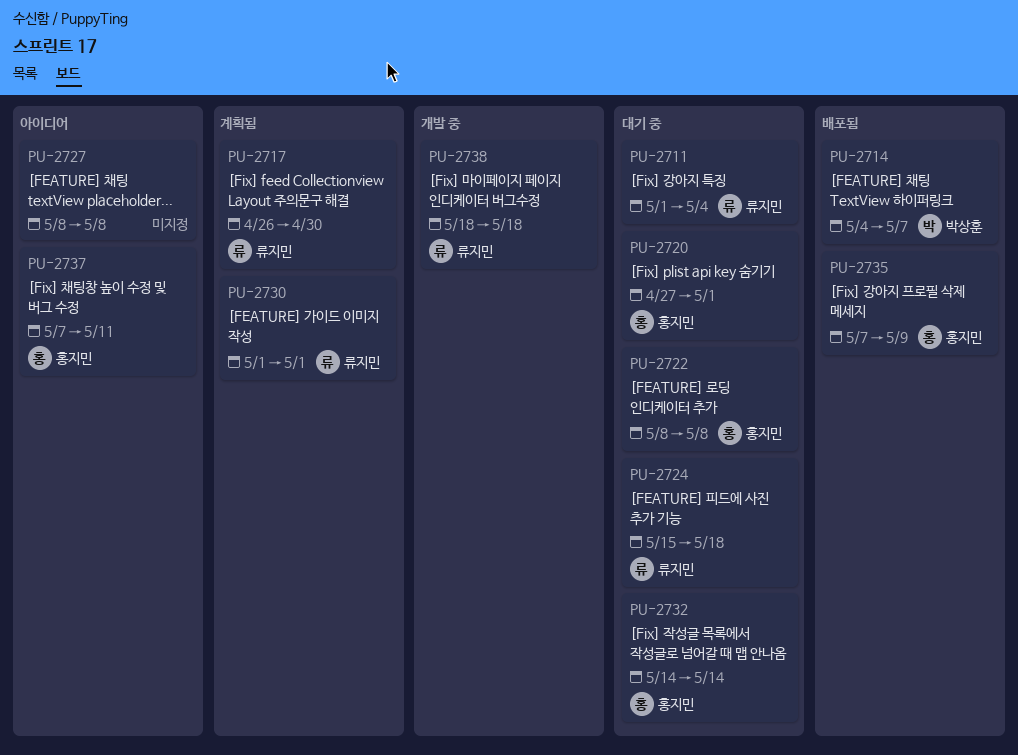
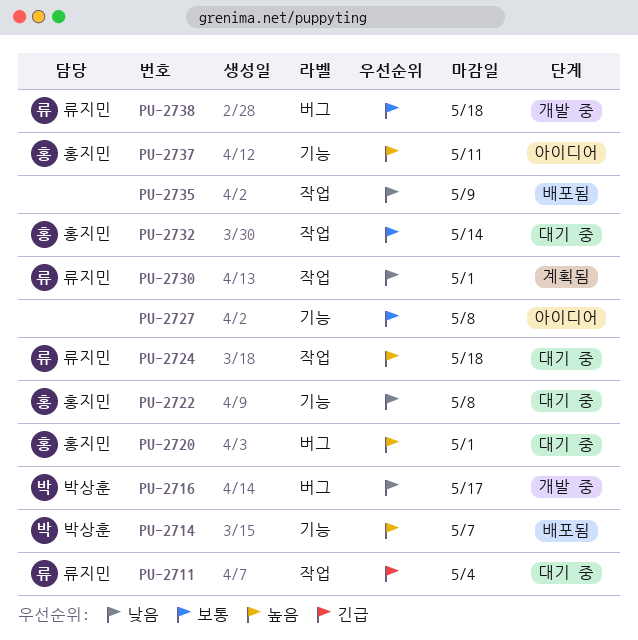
PU-2716: none -> present
PU-2717: present -> none
PU-2735, owner: 홍지민 -> none

